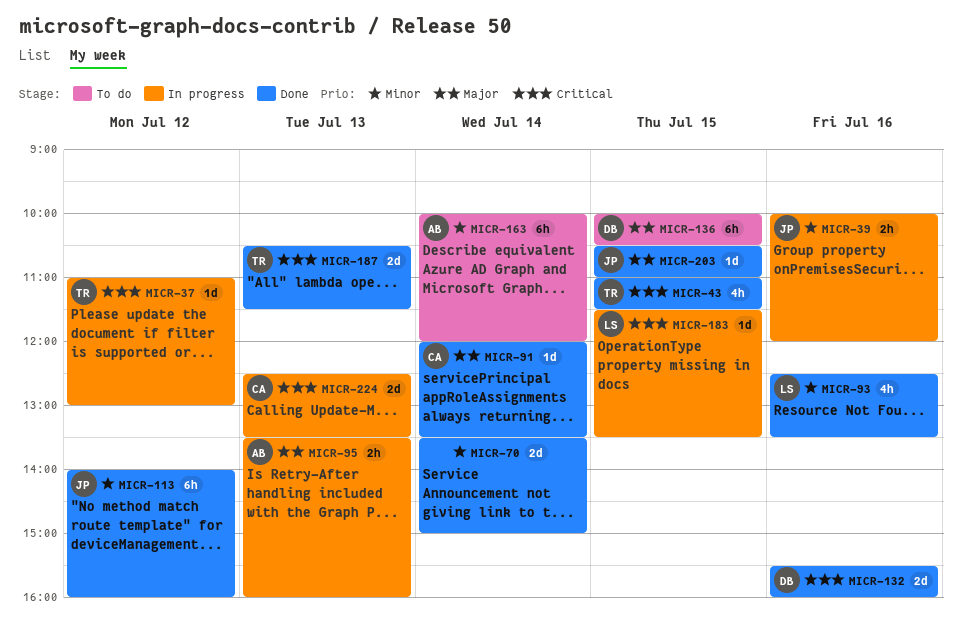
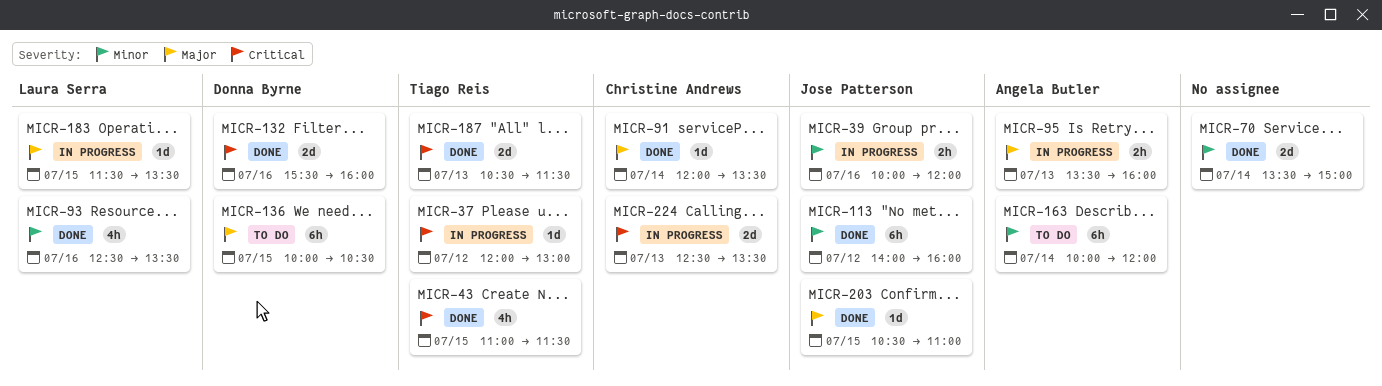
MICR-37, begins: 11:00 -> 12:00
MICR-183, priority: Critical -> Major

